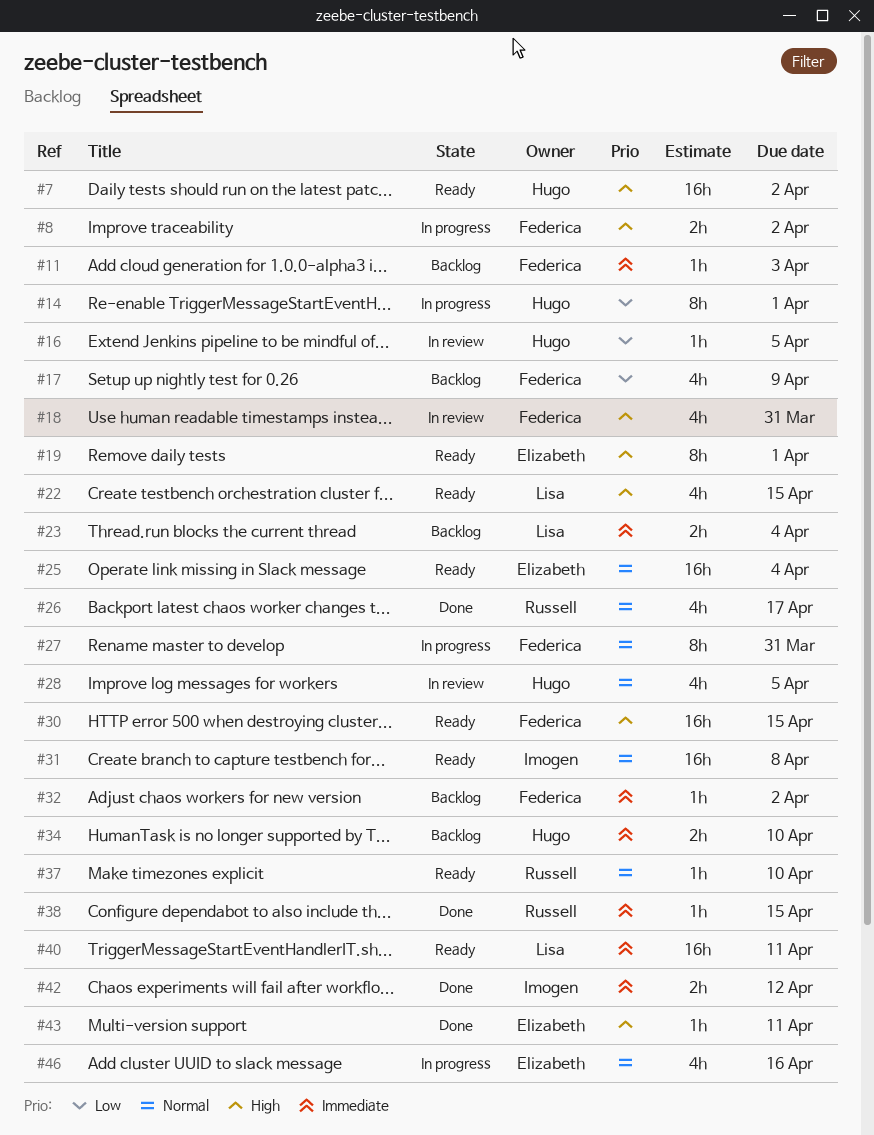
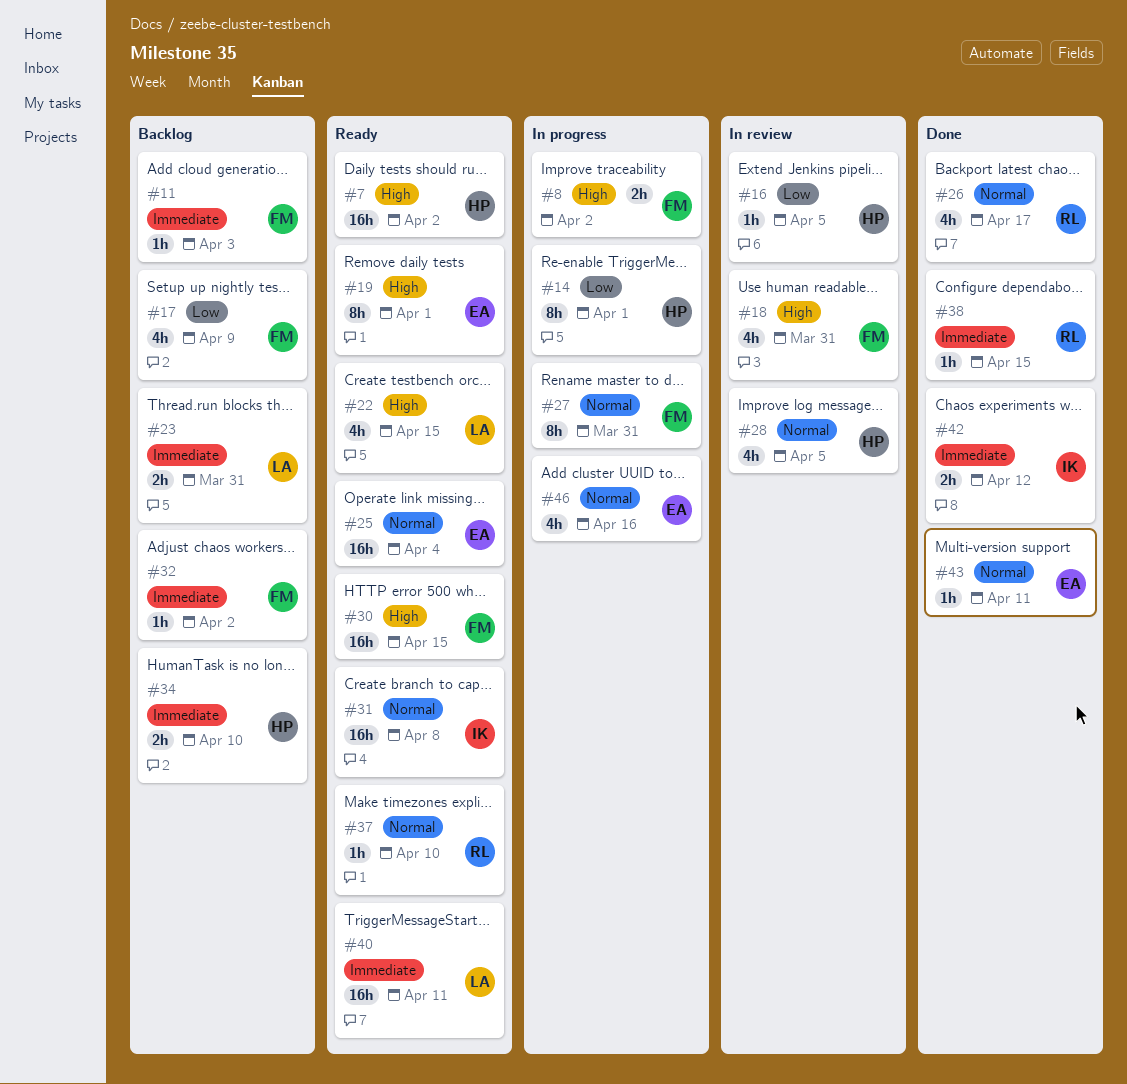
#23, due: Apr 4 -> Mar 31
#43, priority: High -> Normal

